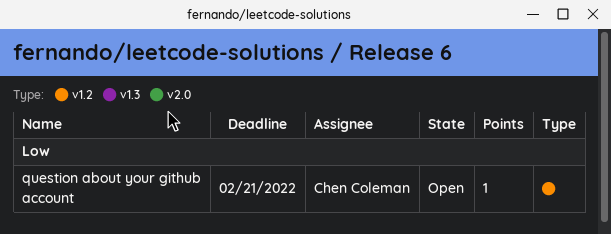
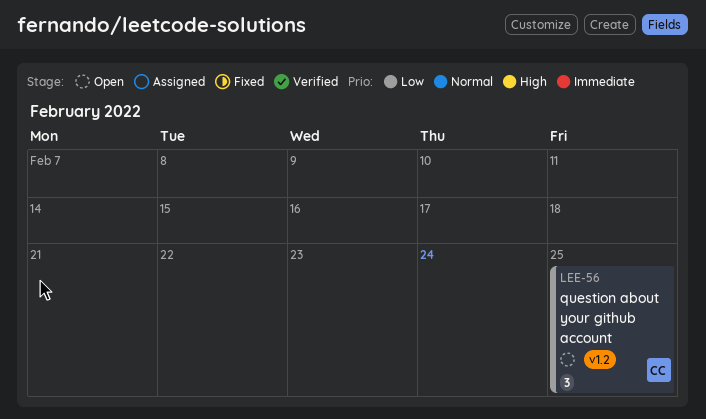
question about your github account, estimate: 1 -> 3
question about your github account, due: Feb 21 -> Feb 25

